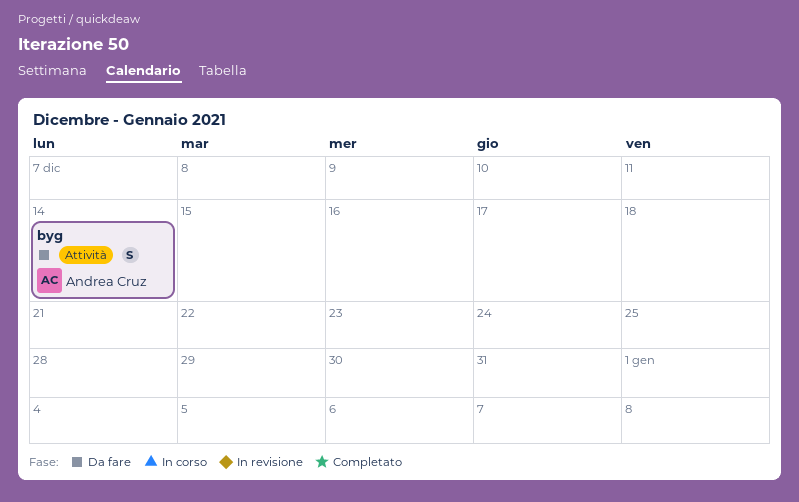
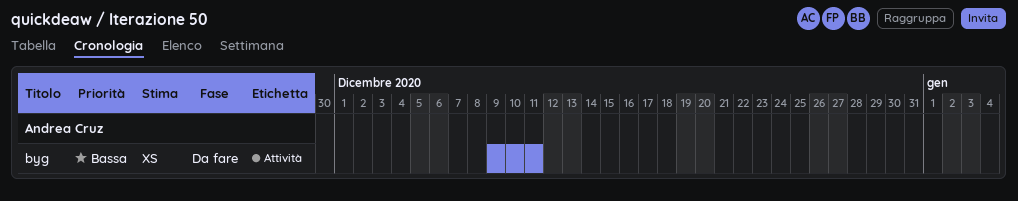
byg, estimate: S -> XS
byg, due: Dec 14 -> Dec 11

